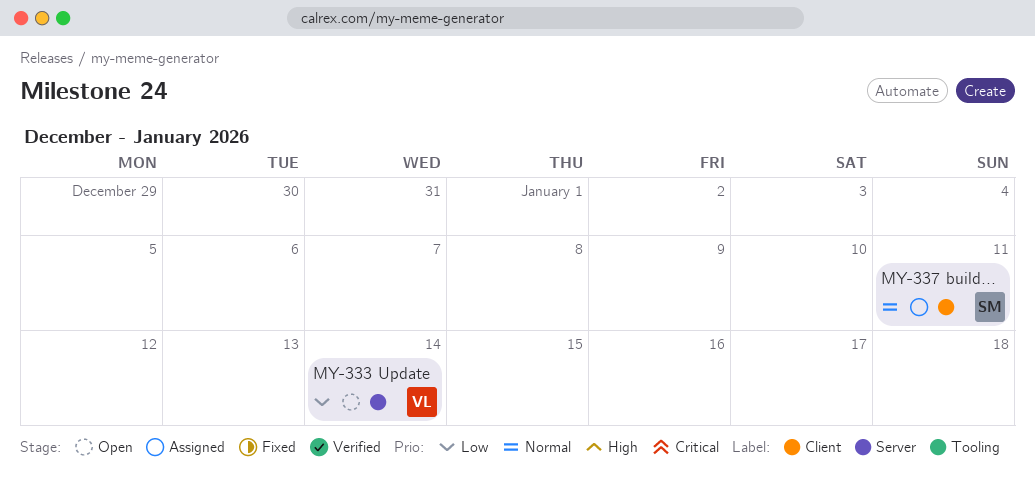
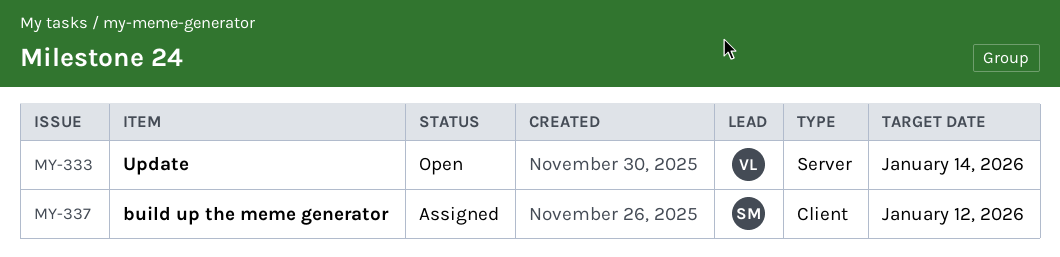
MY-337, due: Jan 11 -> Jan 12

